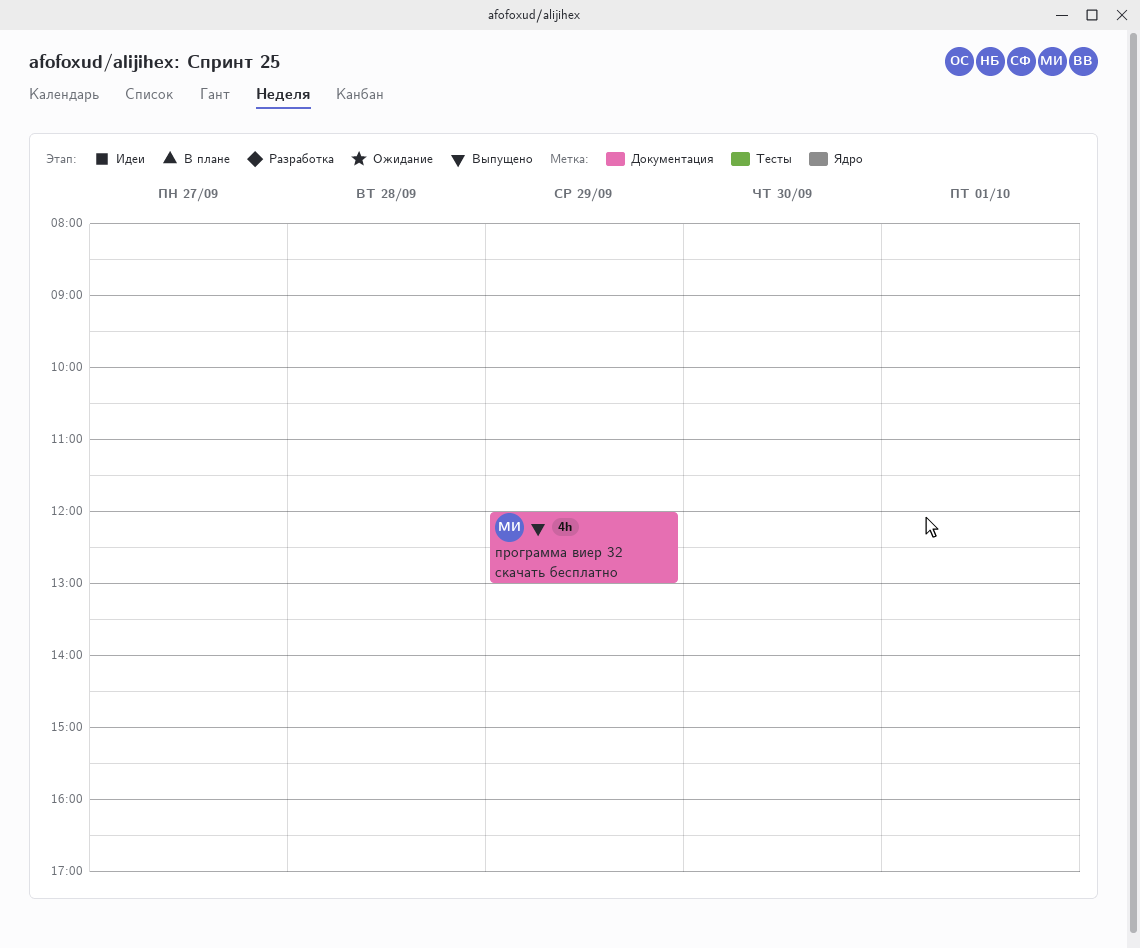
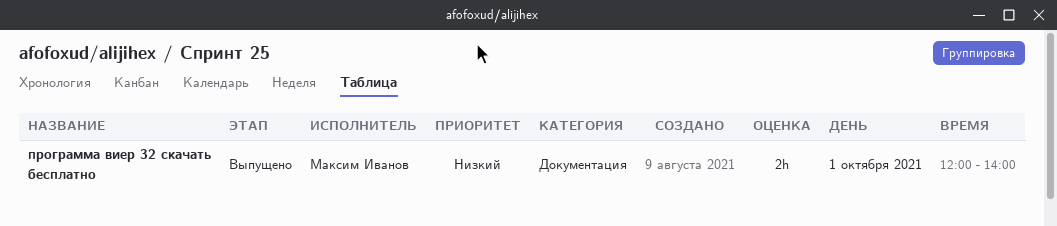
программа виер 32 скачать бесплатно, estimate: 4h -> 2h
программа виер 32 скачать бесплатно, day: Sep 29 -> Oct 1
программа виер 32 скачать бесплатно, ends: 13:00 -> 14:00

